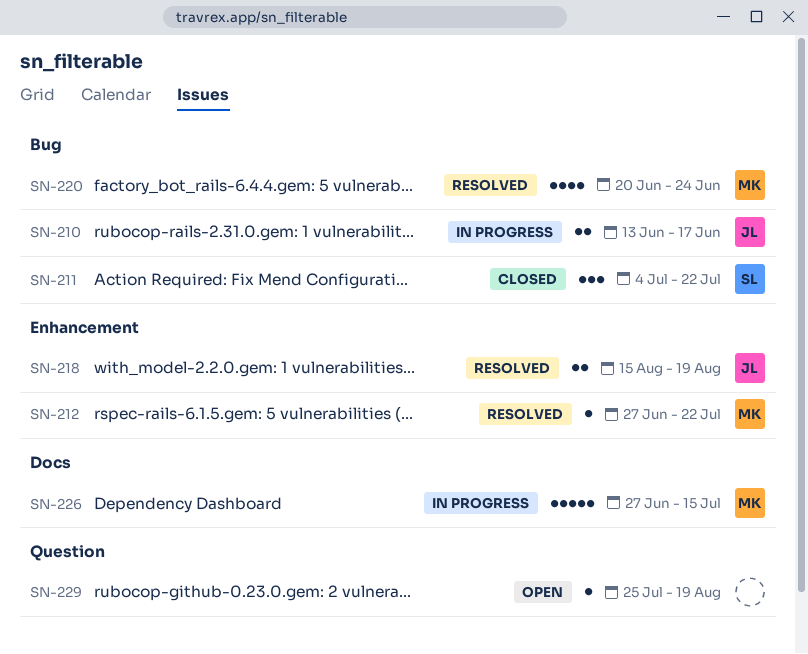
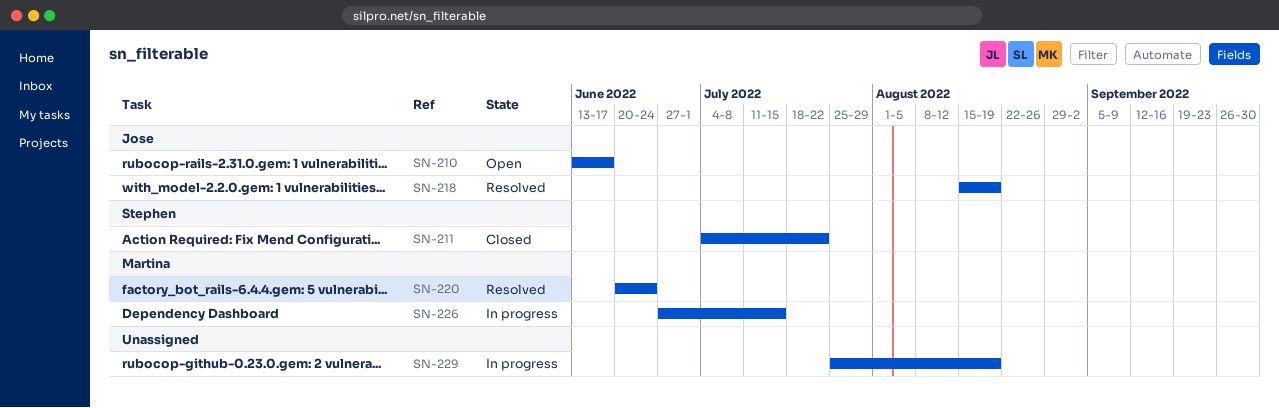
SN-210, status: In progress -> Open
SN-212: present -> none
SN-229, status: Open -> In progress

